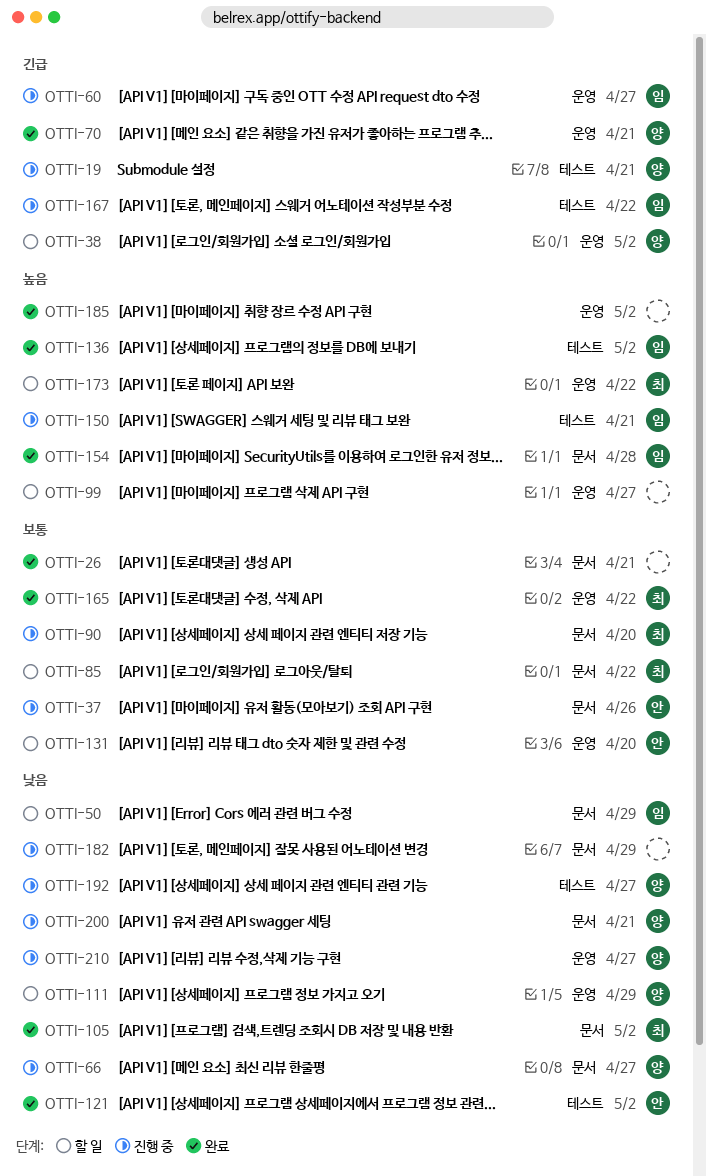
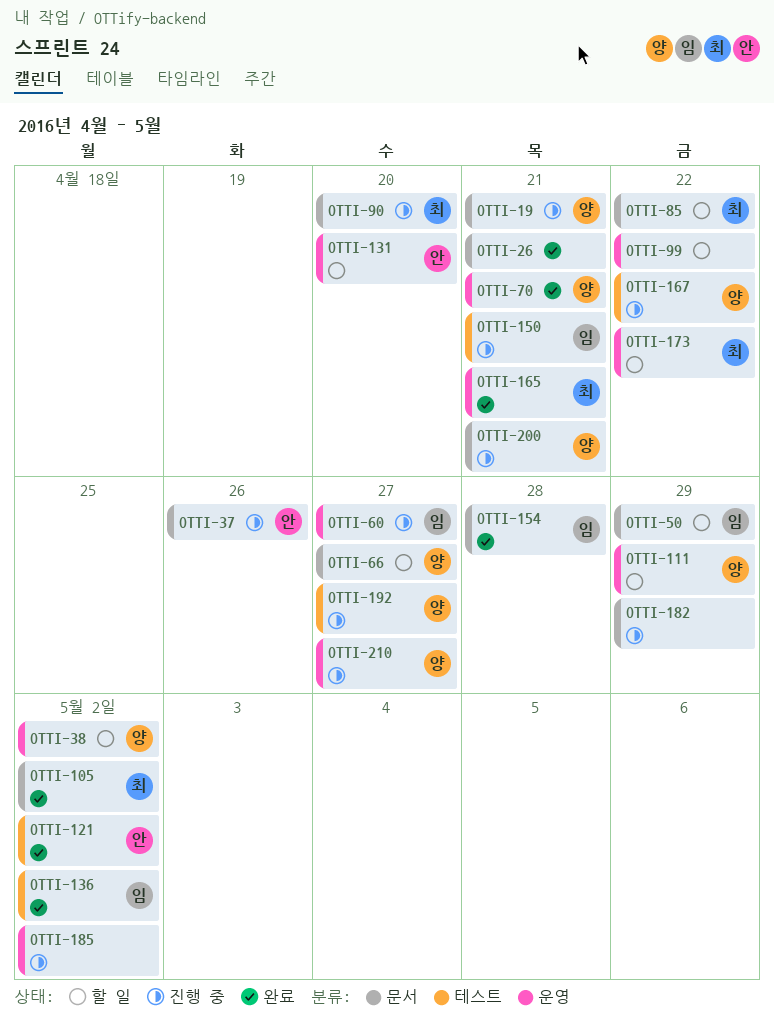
OTTI-19, label: 테스트 -> 문서
OTTI-66, status: 진행 중 -> 할 일
OTTI-99, due: Apr 27 -> Apr 22
OTTI-165, due: Apr 22 -> Apr 21
OTTI-167, owner: 임 -> 양
OTTI-185, status: 완료 -> 진행 중

